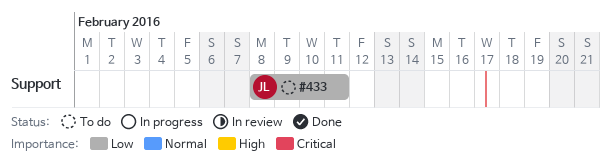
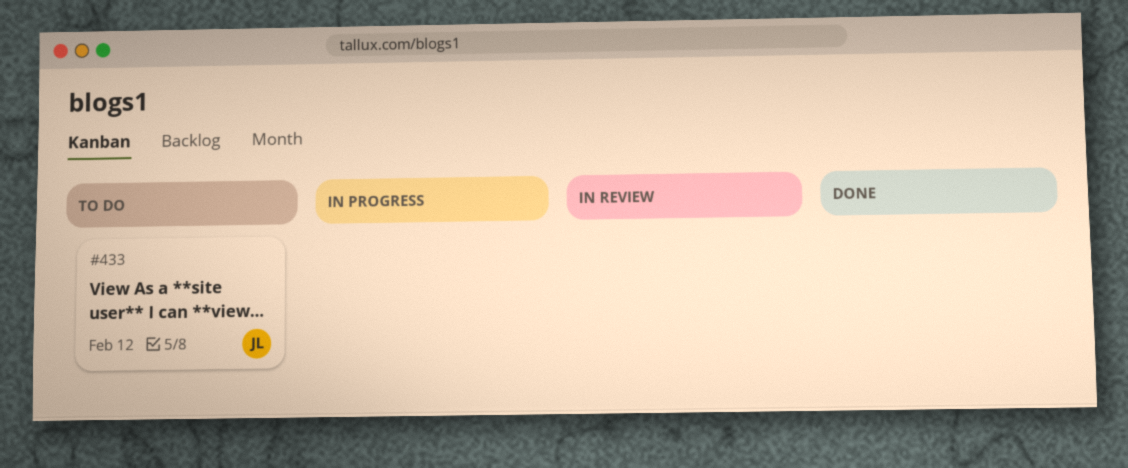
#433, due: Feb 11 -> Feb 12

